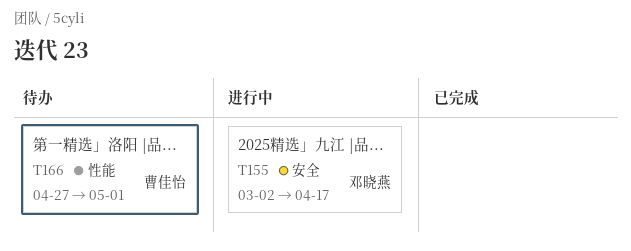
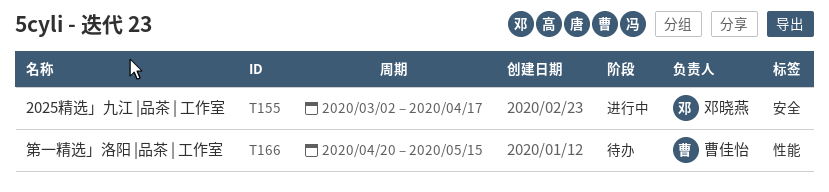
T166, start: Apr 27 -> Apr 20
T166, due: May 1 -> May 15

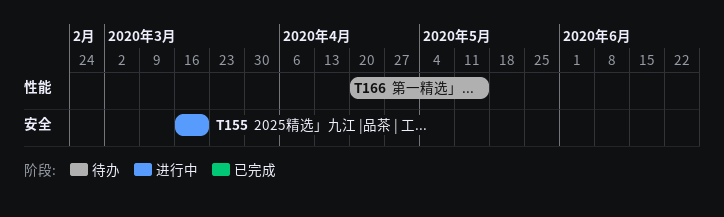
T155, start: Mar 2 -> Mar 16
T155, due: Apr 17 -> Mar 20

